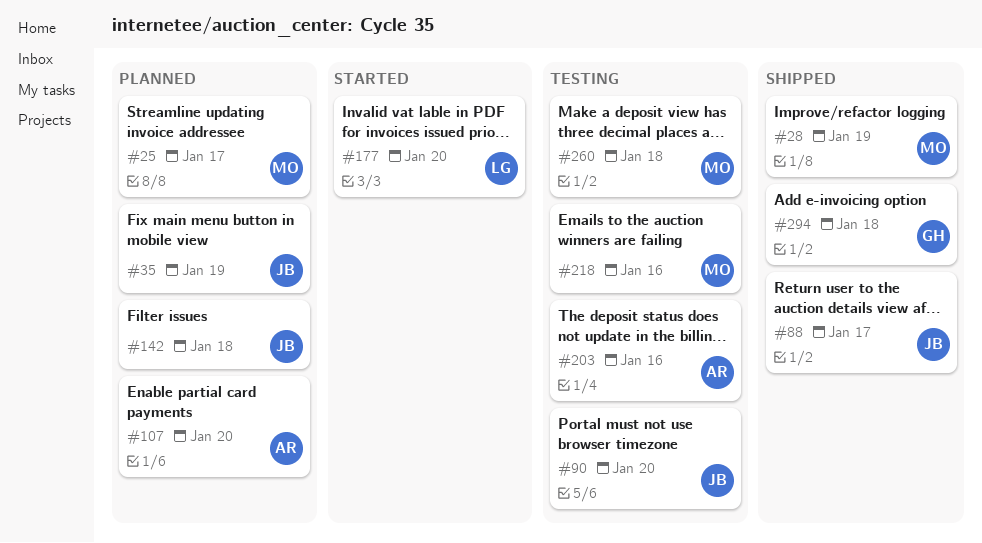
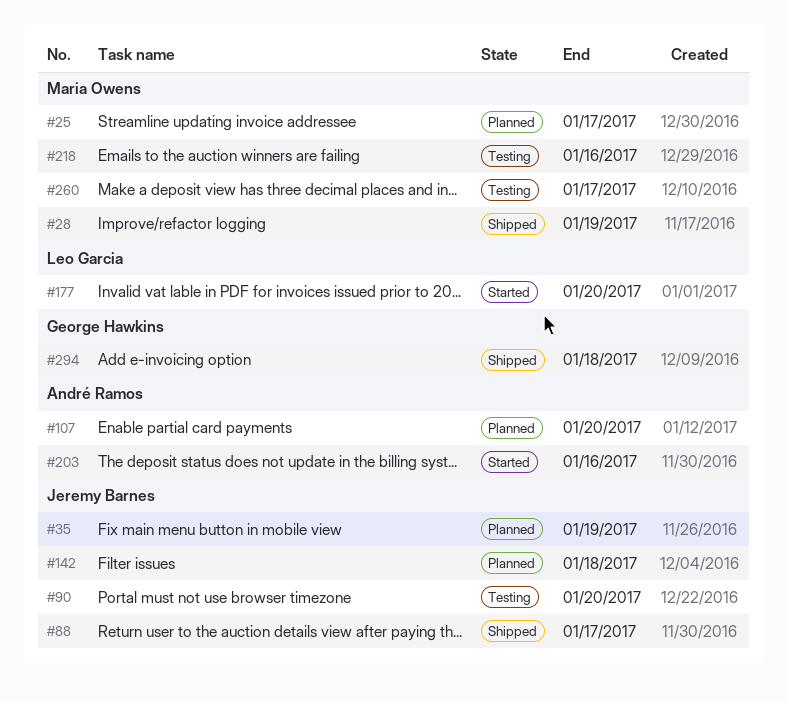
#203, status: Testing -> Started
#260, due: Jan 18 -> Jan 17

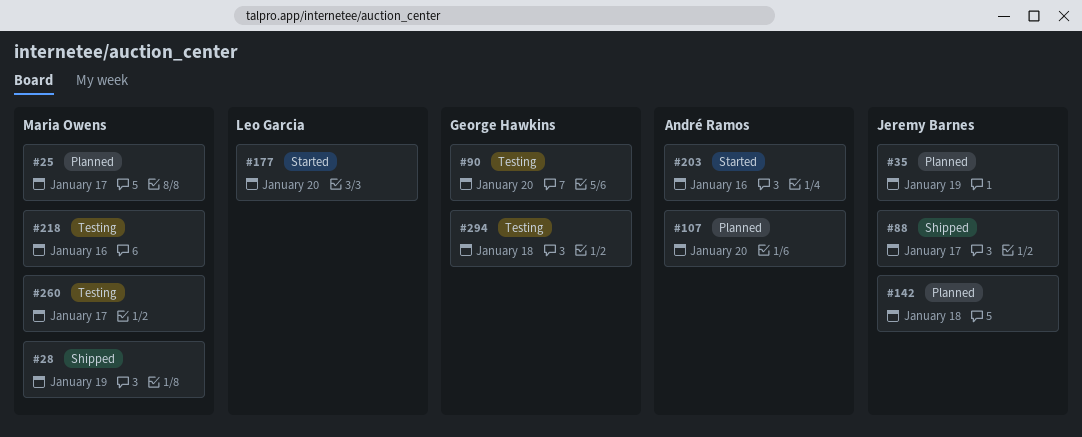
#90, owner: Jeremy Barnes -> George Hawkins
#294, status: Shipped -> Testing

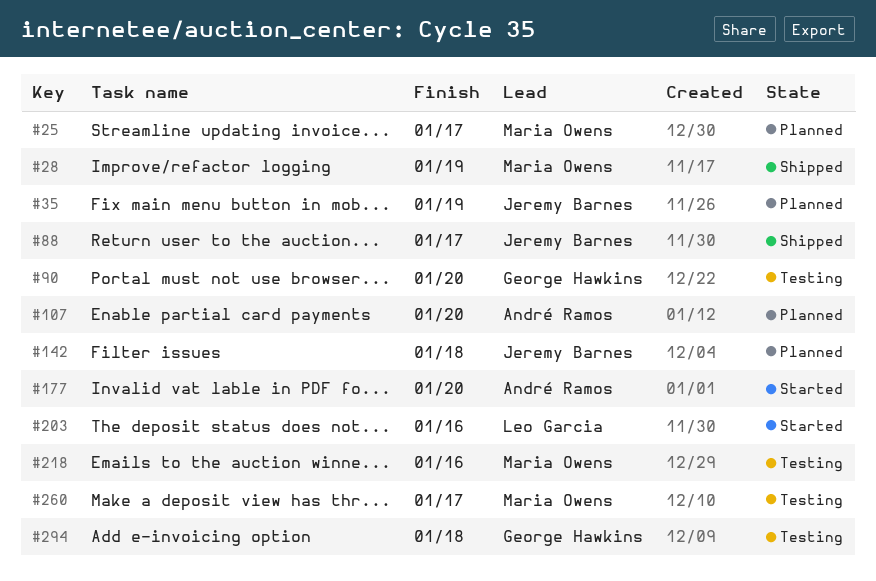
#177, owner: Leo Garcia -> André Ramos
#203, owner: André Ramos -> Leo Garcia

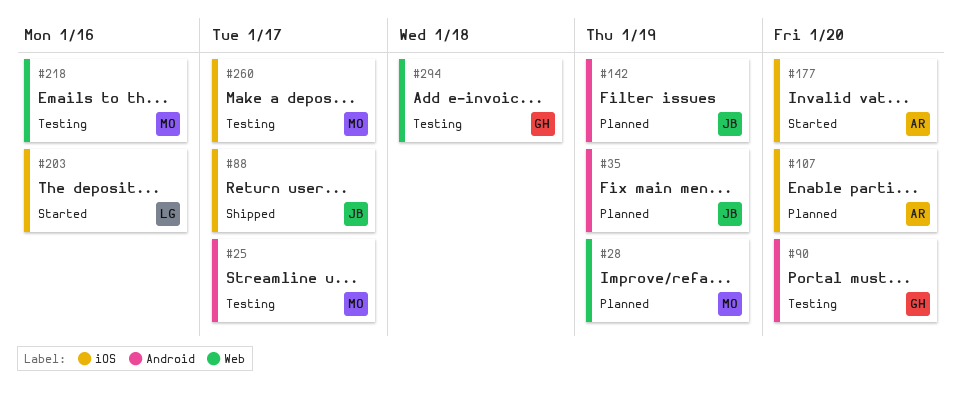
#25, status: Planned -> Testing
#28, status: Shipped -> Planned
#142, due: Jan 18 -> Jan 19

